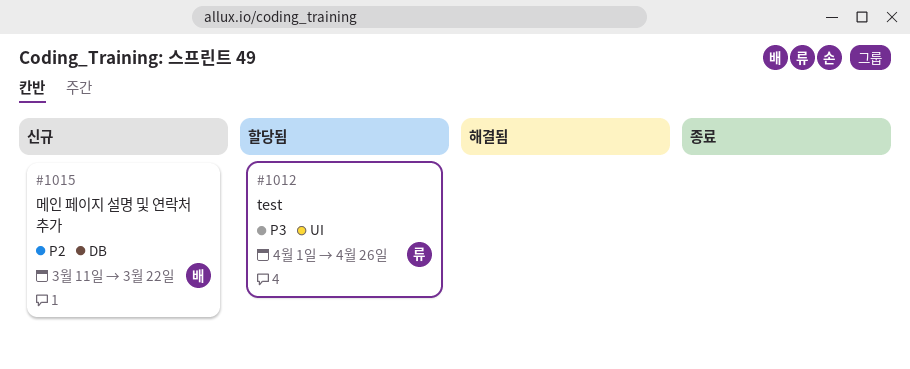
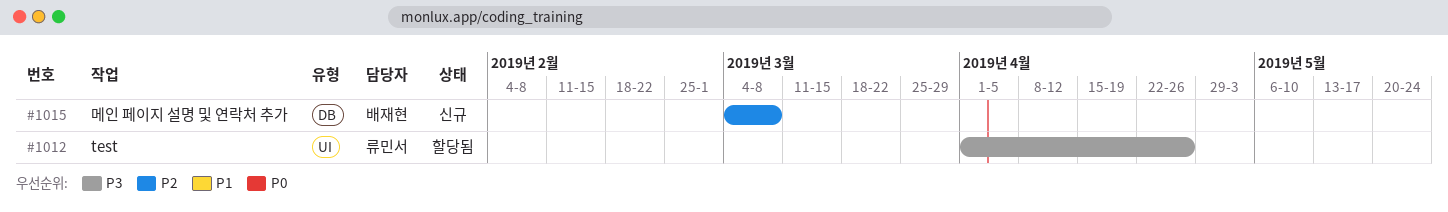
#1015, start: Mar 11 -> Mar 4
#1015, due: Mar 22 -> Mar 8

